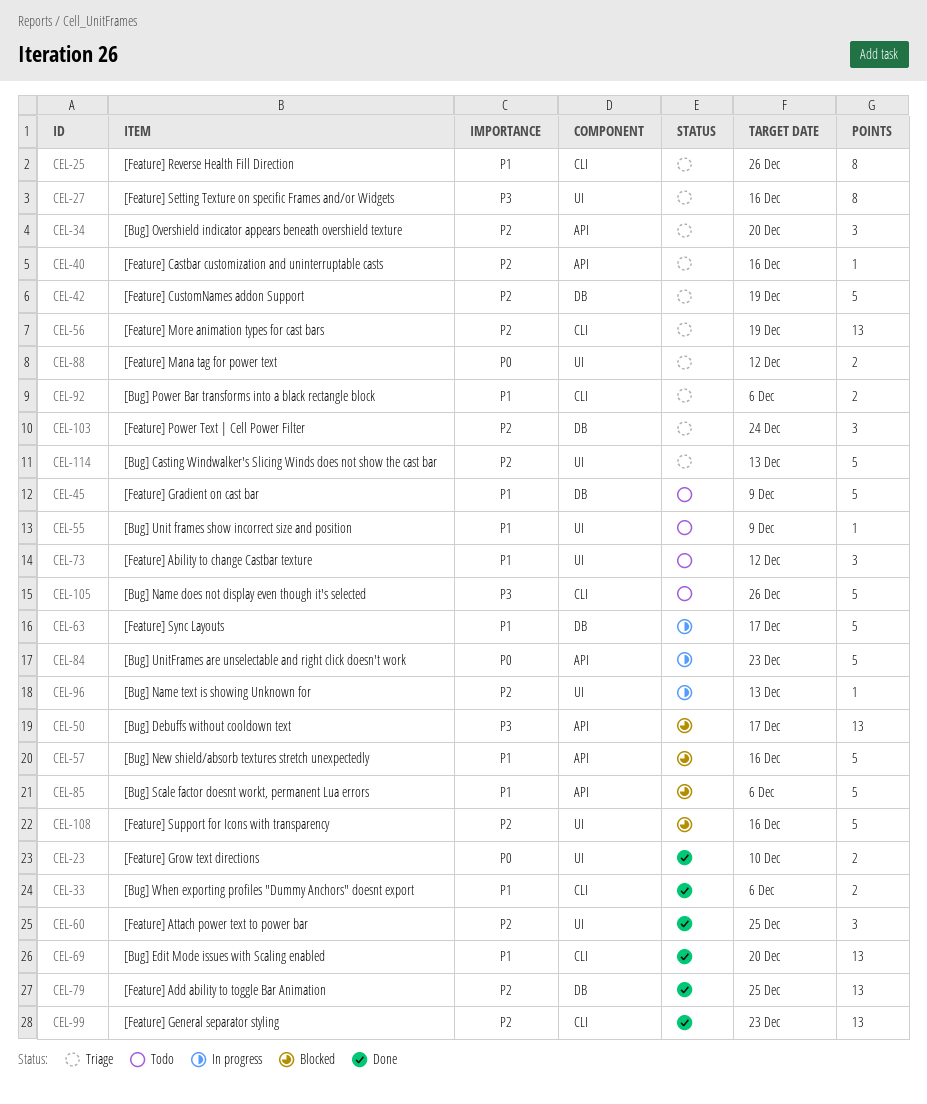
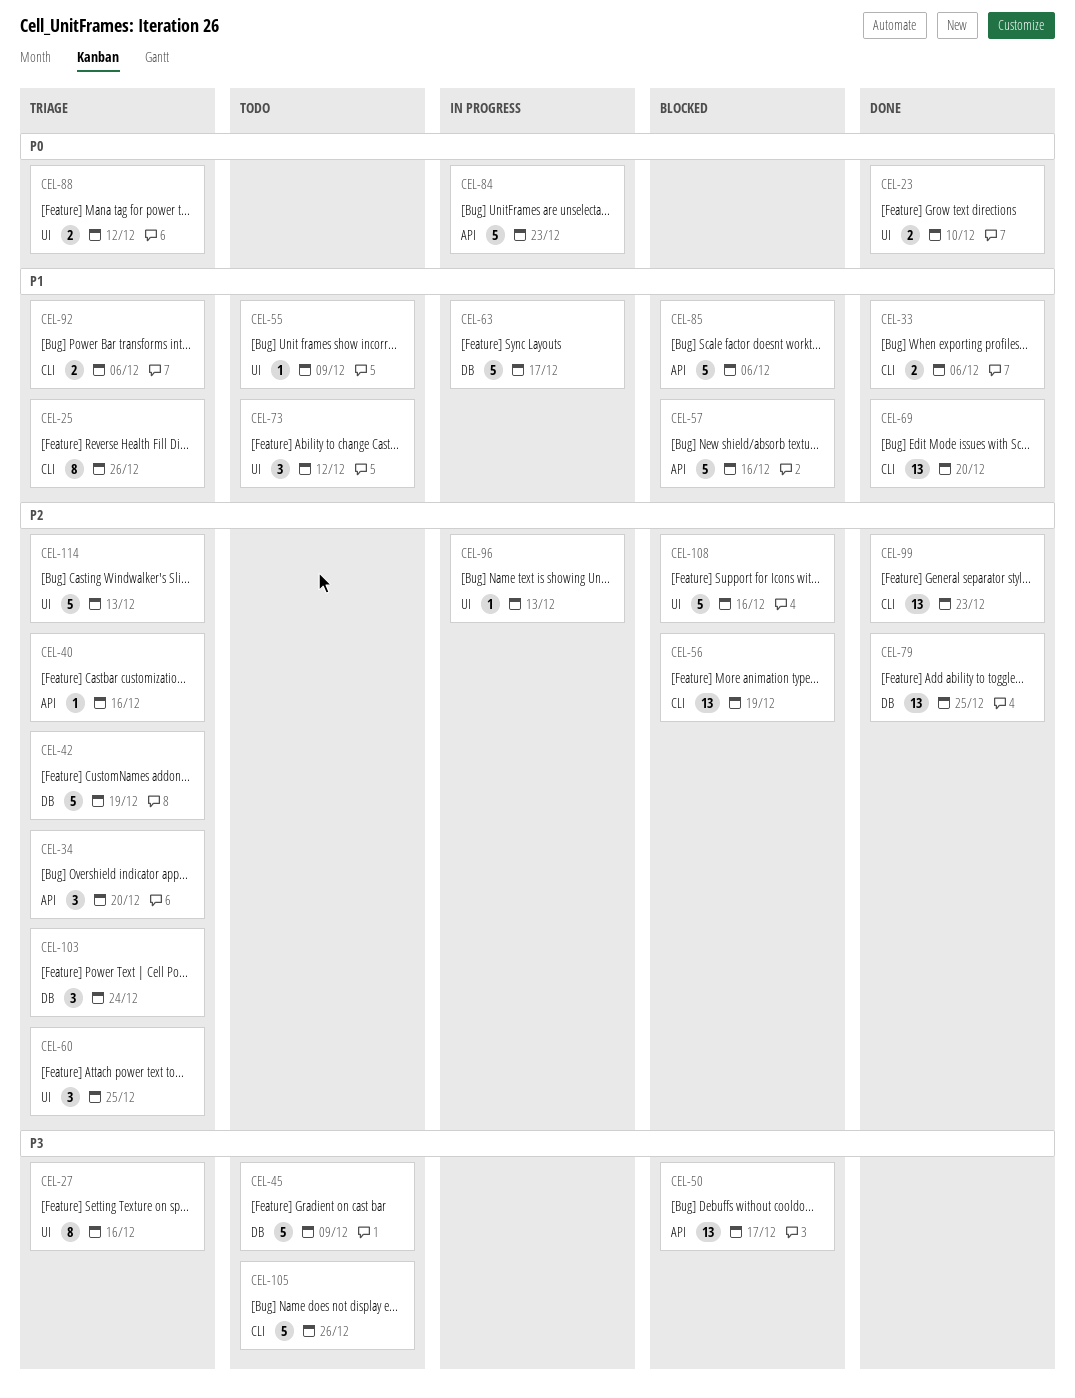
CEL-45, priority: P1 -> P3
CEL-56, status: Triage -> Blocked
CEL-60, status: Done -> Triage

